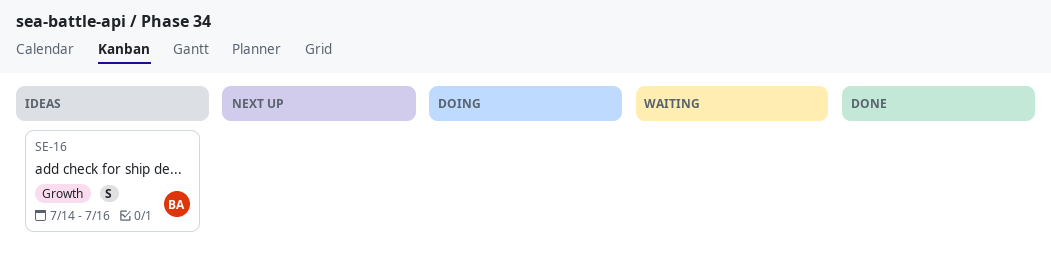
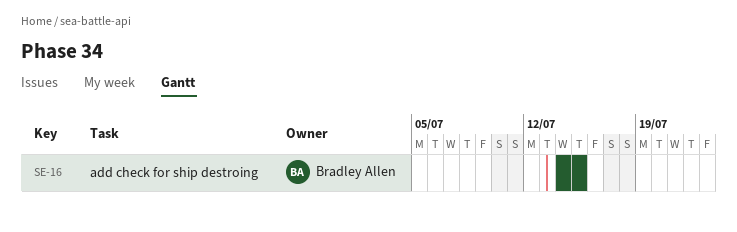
SE-16, due: Jul 16 -> Jul 15

